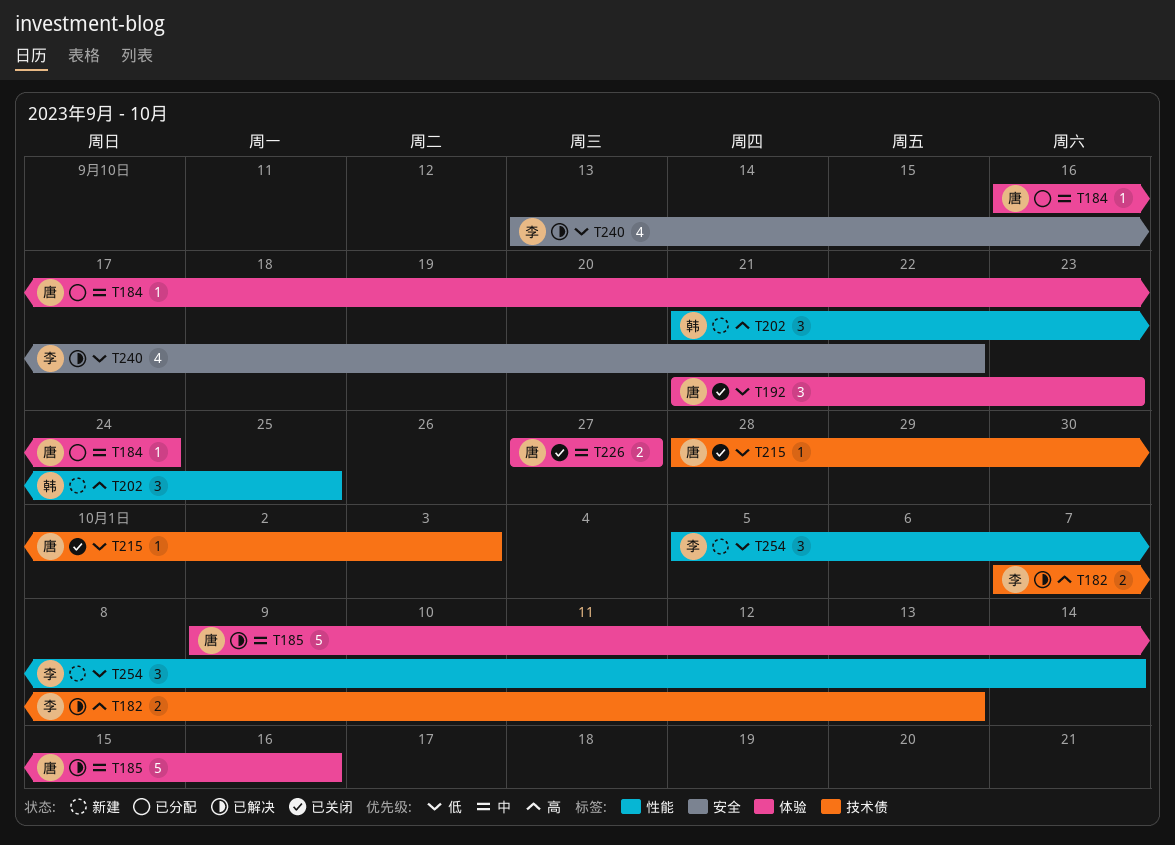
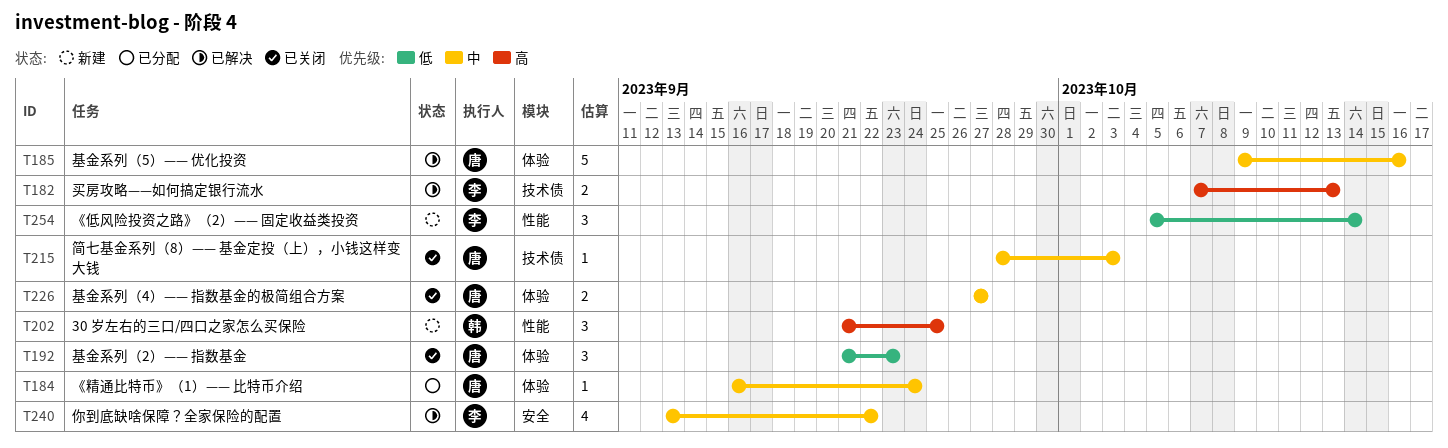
T215, priority: 低 -> 中
T240, priority: 低 -> 中

